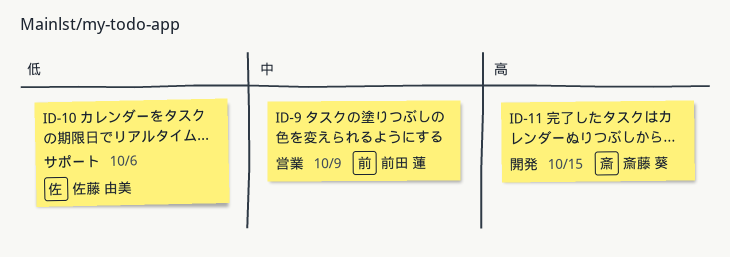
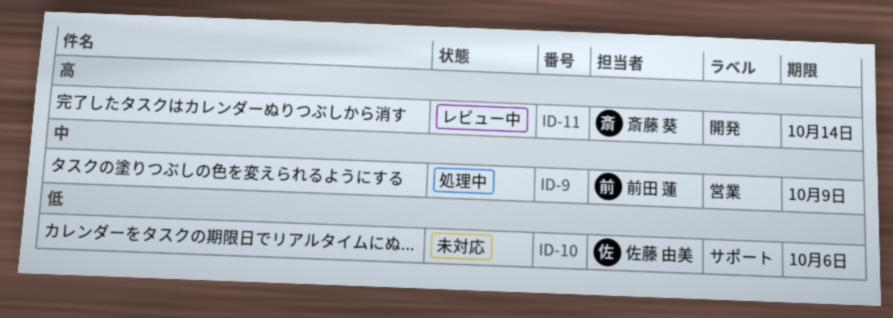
ID-11, due: Oct 15 -> Oct 14

